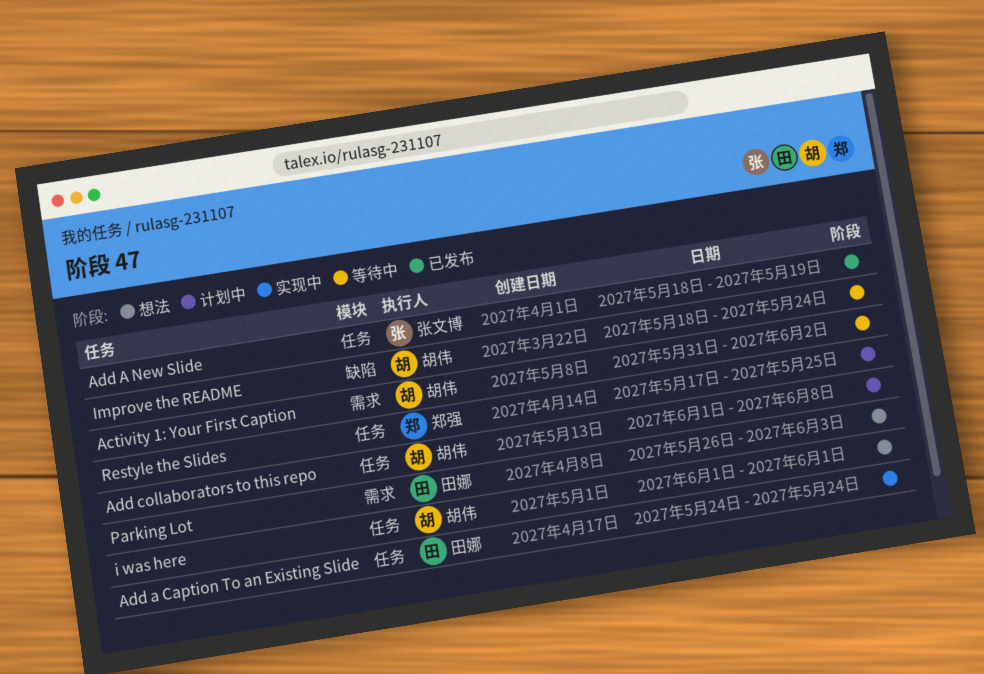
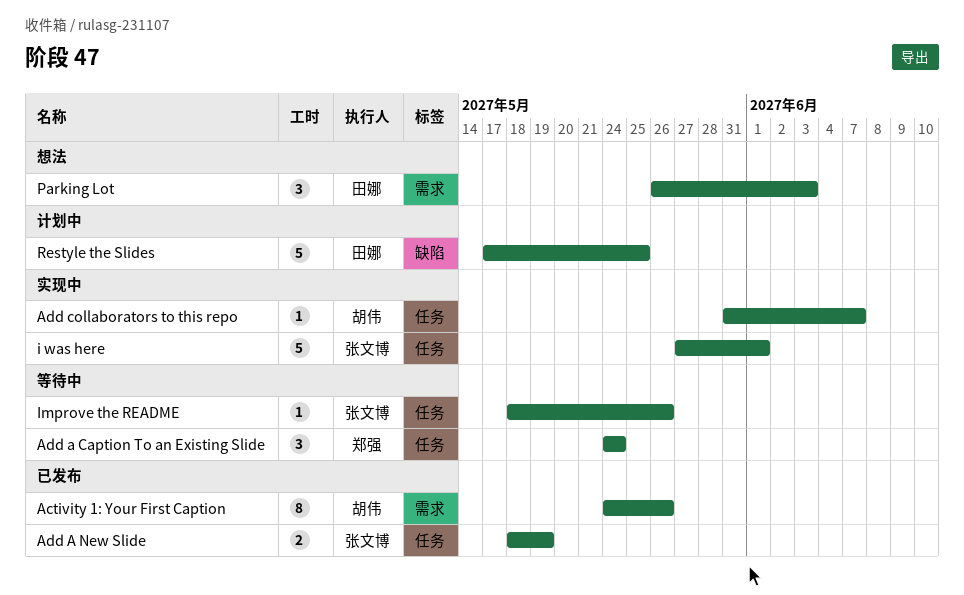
Activity 1: Your First Caption, status: 等待中 -> 已发布
Activity 1: Your First Caption, start: May 31 -> May 24
Activity 1: Your First Caption, due: Jun 2 -> May 26
Add a Caption To an Existing Slide, status: 实现中 -> 等待中
Add a Caption To an Existing Slide, owner: 田娜 -> 郑强
Add collaborators to this repo, status: 计划中 -> 实现中
Add collaborators to this repo, start: Jun 1 -> May 31
Add collaborators to this repo, due: Jun 8 -> Jun 7
i was here, status: 想法 -> 实现中
i was here, owner: 胡伟 -> 张文博
i was here, start: Jun 1 -> May 27
Improve the README, owner: 胡伟 -> 张文博
Improve the README, label: 缺陷 -> 任务
Improve the README, due: May 24 -> May 26
Restyle the Slides, owner: 郑强 -> 田娜
Restyle the Slides, label: 任务 -> 缺陷

